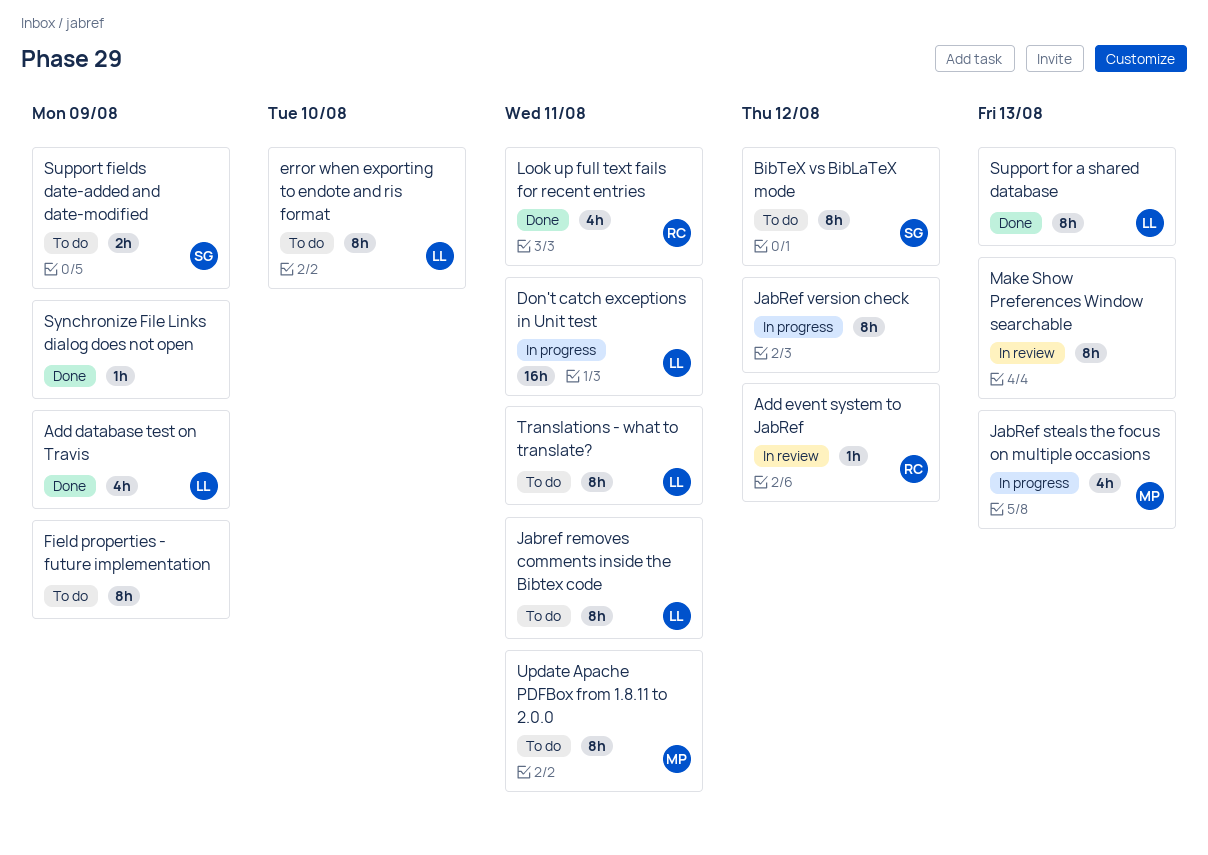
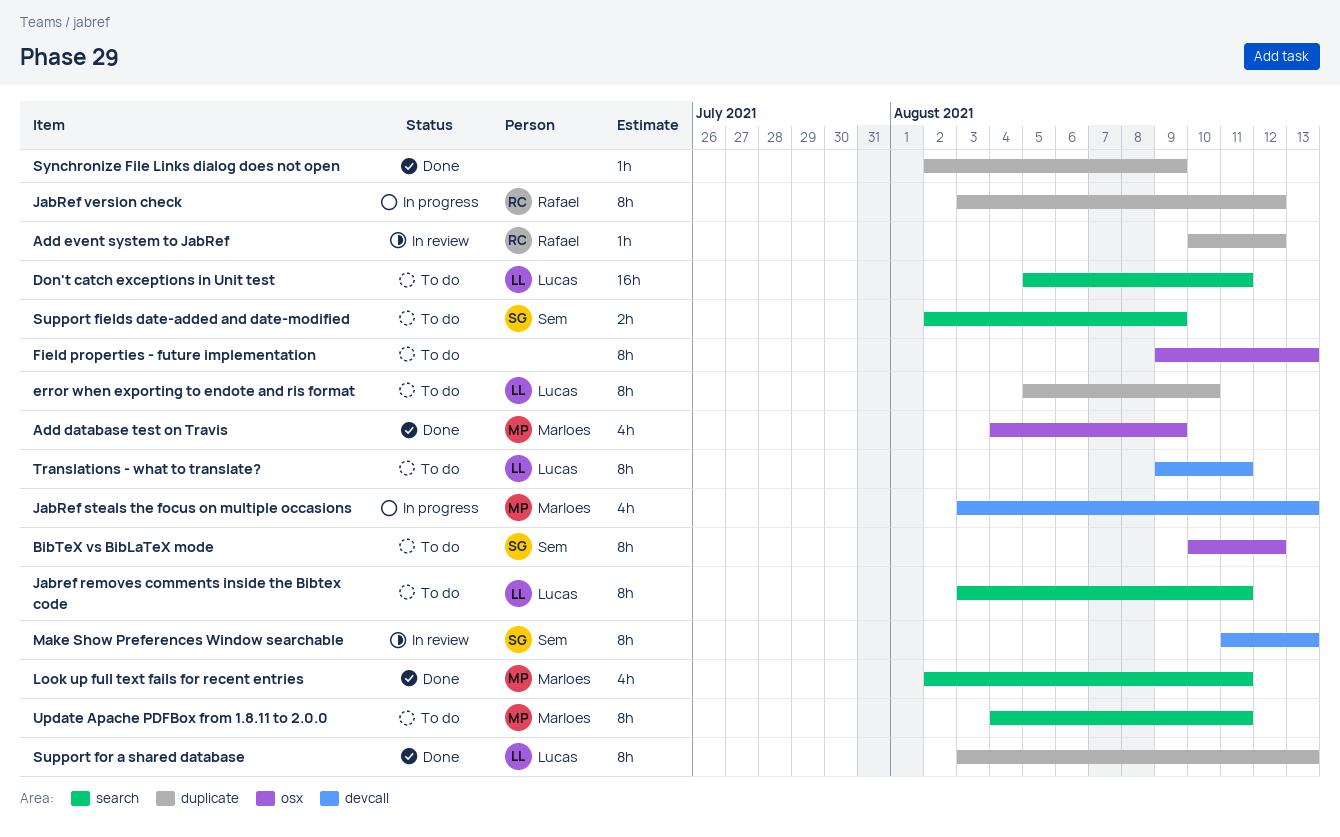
Add database test on Travis, owner: Lucas -> Marloes
Don't catch exceptions in Unit test, status: In progress -> To do
Field properties - future implementation, due: Aug 9 -> Aug 13
JabRef version check, owner: none -> Rafael
Look up full text fails for recent entries, owner: Rafael -> Marloes
Make Show Preferences Window searchable, owner: none -> Sem

